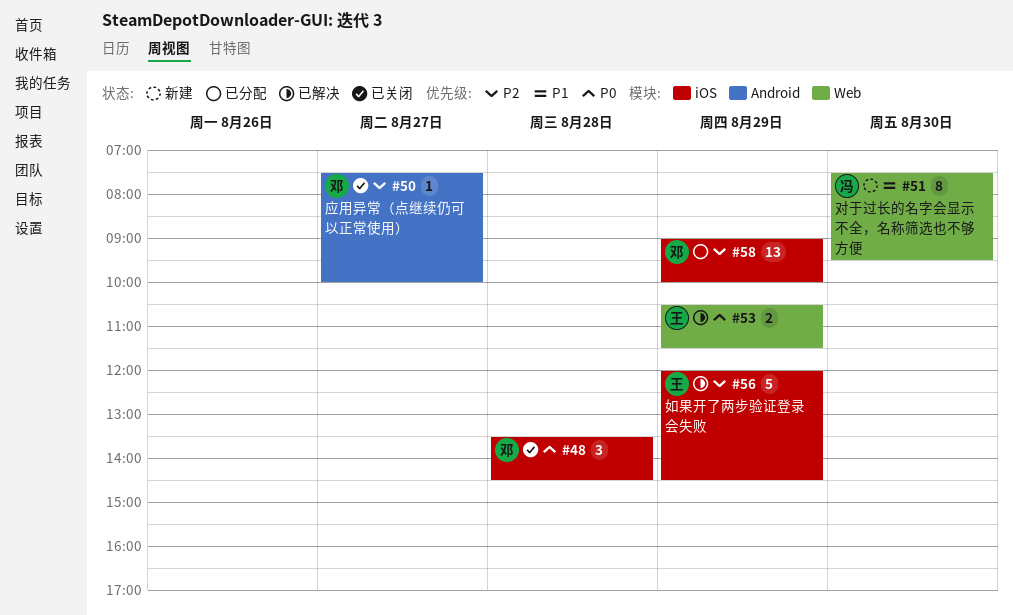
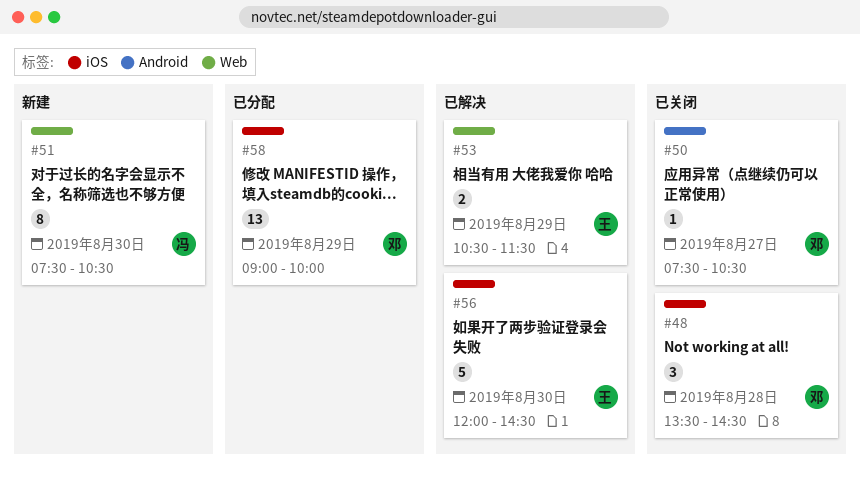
#50, ends: 10:00 -> 10:30
#51, ends: 09:30 -> 10:30
#56, day: Aug 29 -> Aug 30

